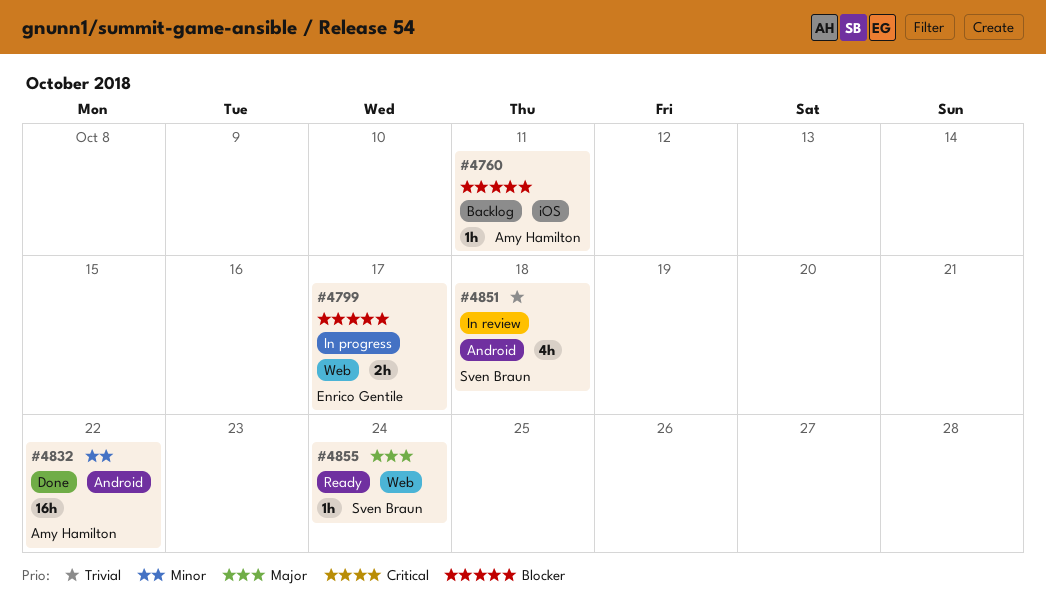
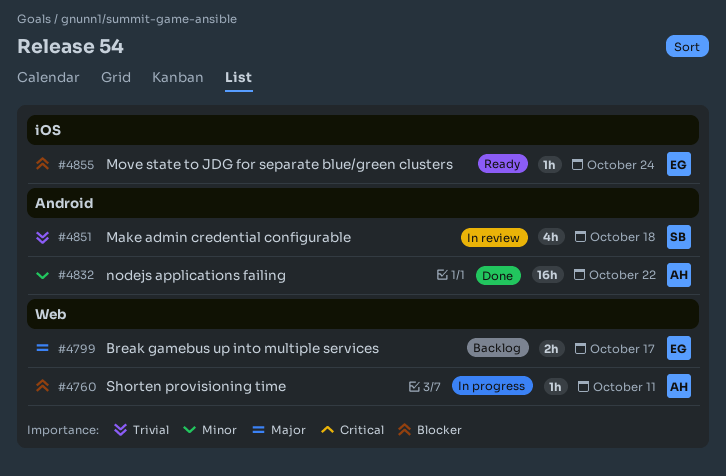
#4760, status: Backlog -> In progress
#4760, label: iOS -> Web
#4799, status: In progress -> Backlog
#4799, priority: Blocker -> Major
#4855, owner: Sven Braun -> Enrico Gentile
#4855, priority: Major -> Blocker
#4855, label: Web -> iOS

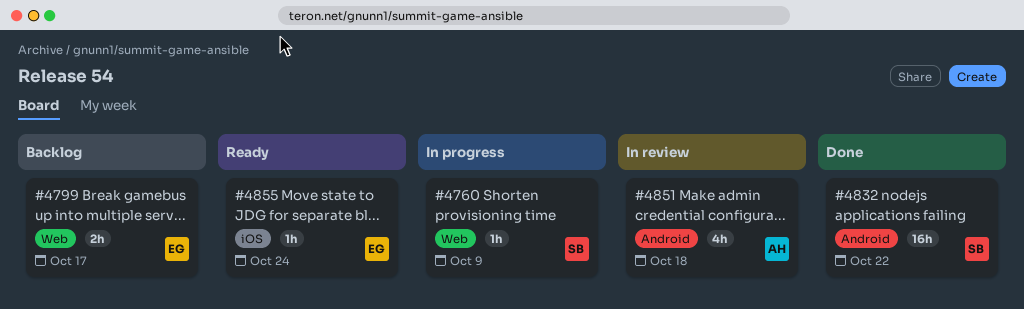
#4760, owner: AH -> SB
#4760, due: Oct 11 -> Oct 9
#4832, owner: AH -> SB
#4851, owner: SB -> AH

